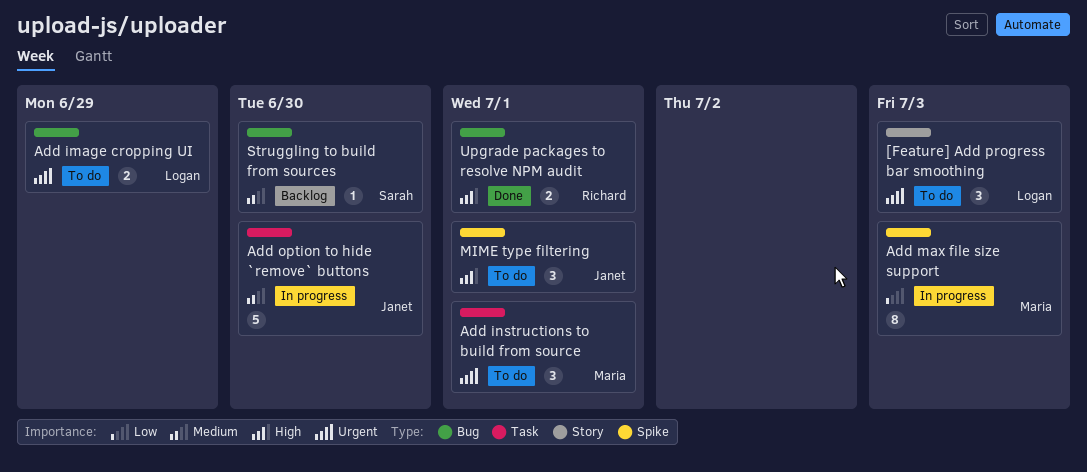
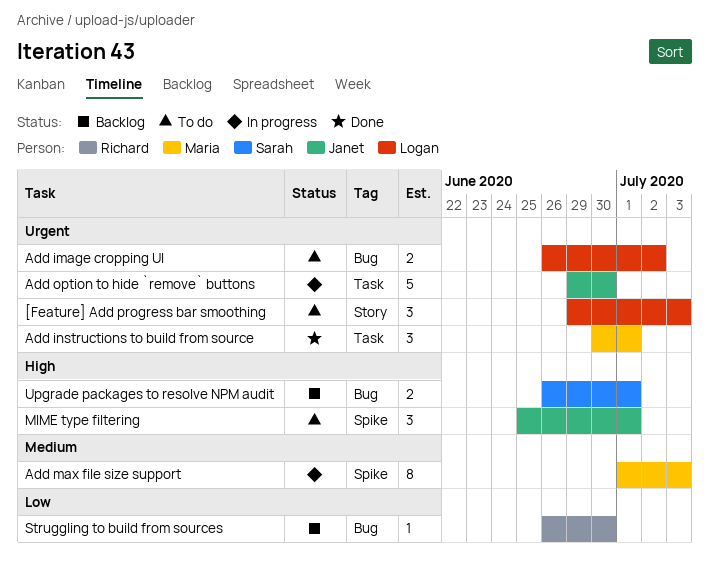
Add image cropping UI, due: Jun 29 -> Jul 2
Add instructions to build from source, status: To do -> Done
Add max file size support, priority: Low -> Medium
Add option to hide `remove` buttons, priority: Medium -> Urgent
Struggling to build from sources, owner: Sarah -> Richard
Struggling to build from sources, priority: Medium -> Low
Upgrade packages to resolve NPM audit, status: Done -> Backlog
Upgrade packages to resolve NPM audit, owner: Richard -> Sarah

